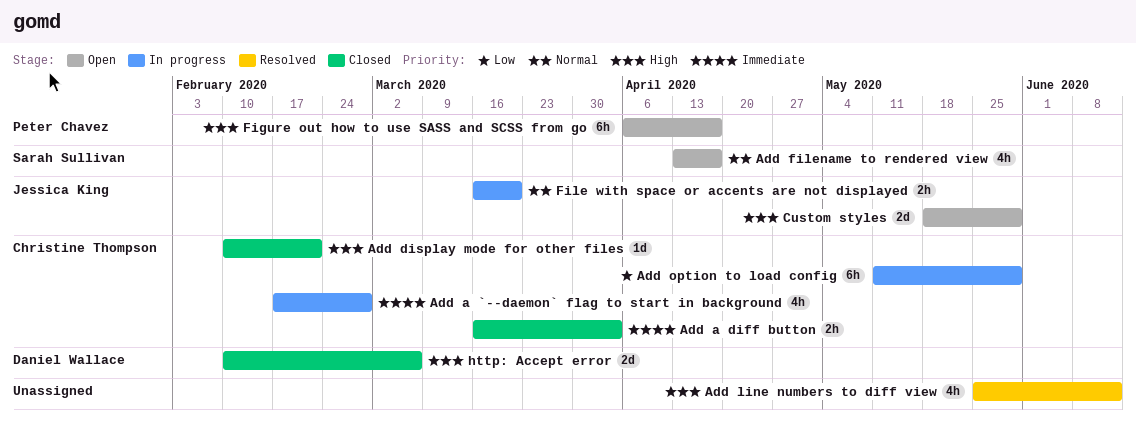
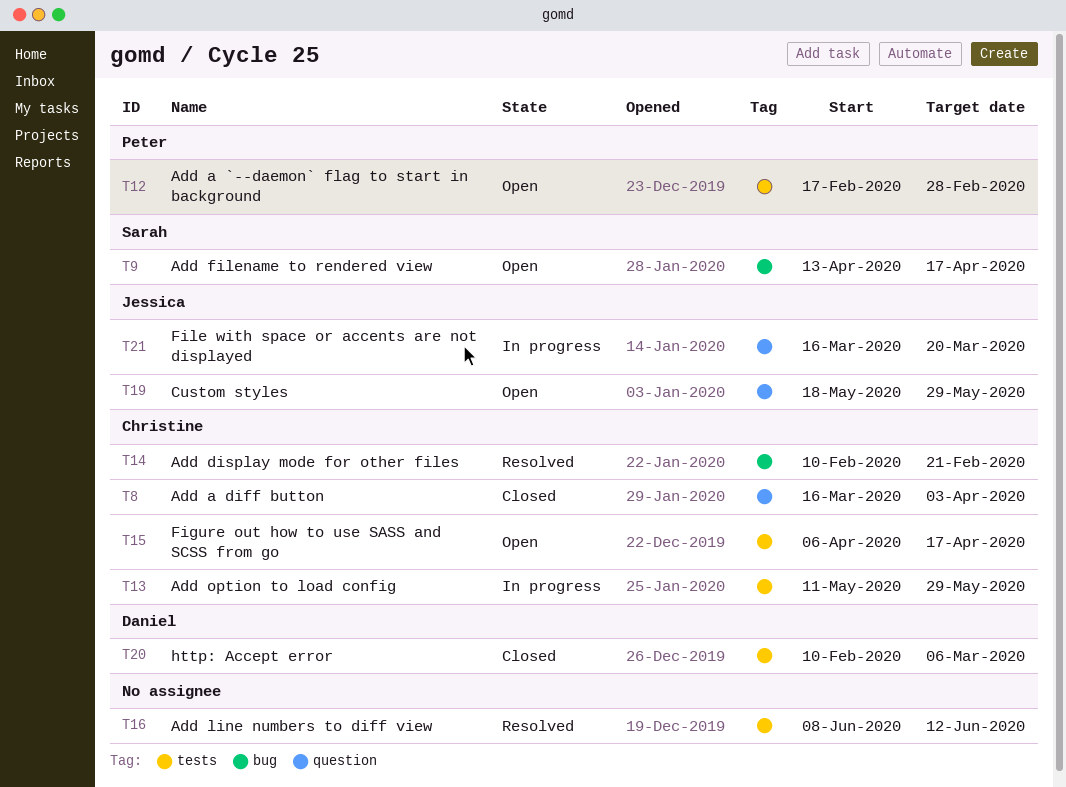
Add a `--daemon` flag to start in background, status: In progress -> Open
Add a `--daemon` flag to start in background, owner: Christine Thompson -> Peter Chavez
Add display mode for other files, status: Closed -> Resolved
Add line numbers to diff view, start: May 25 -> Jun 8
Figure out how to use SASS and SCSS from go, owner: Peter Chavez -> Christine Thompson

